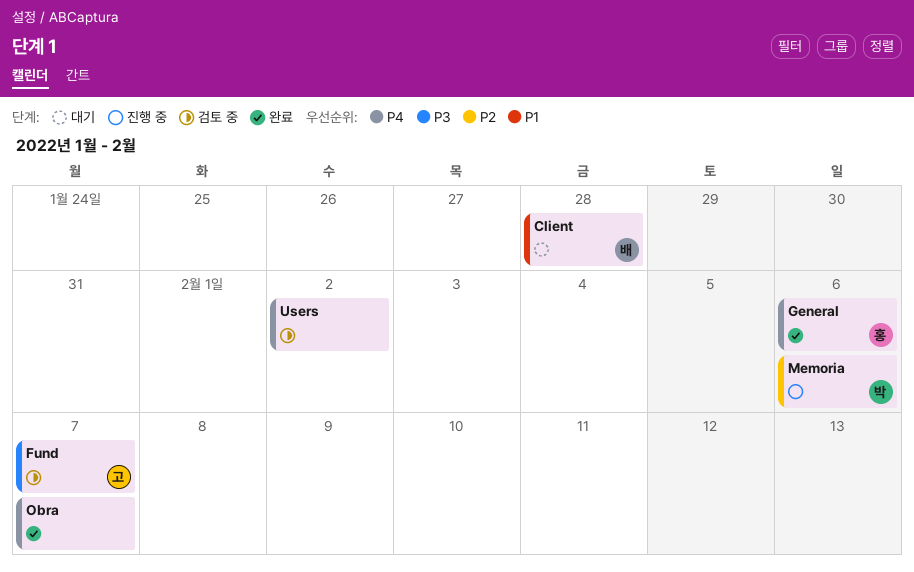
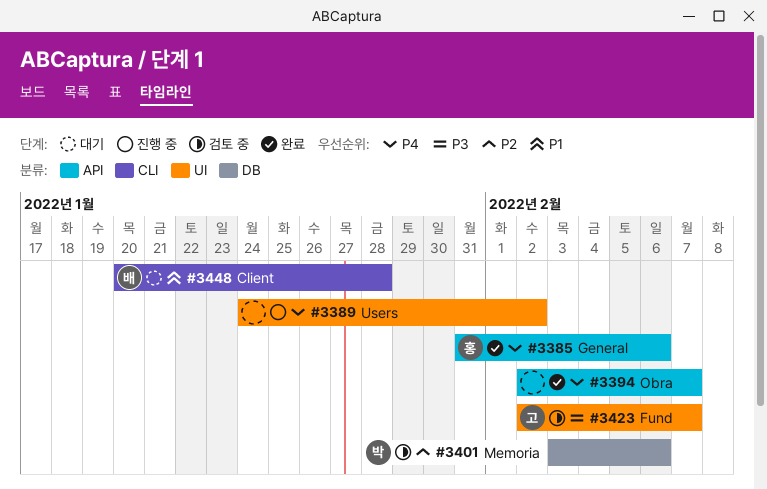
Memoria, status: 진행 중 -> 검토 중
Users, status: 검토 중 -> 진행 중

